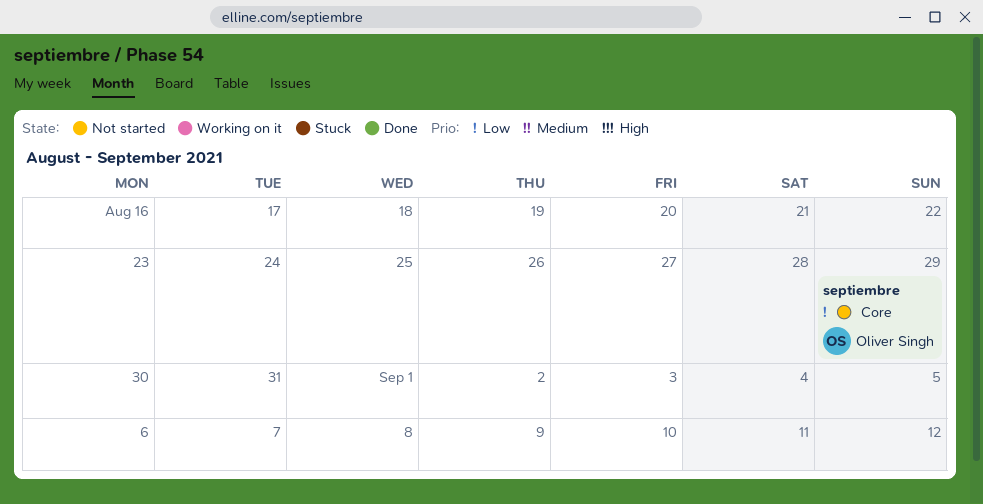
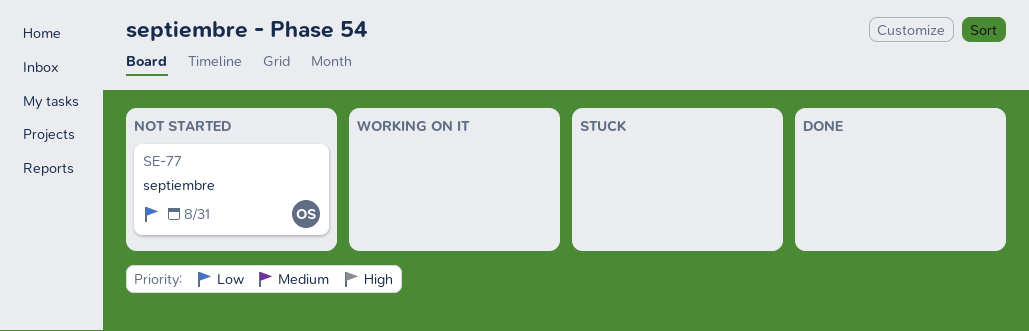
septiembre, due: Aug 29 -> Aug 31

